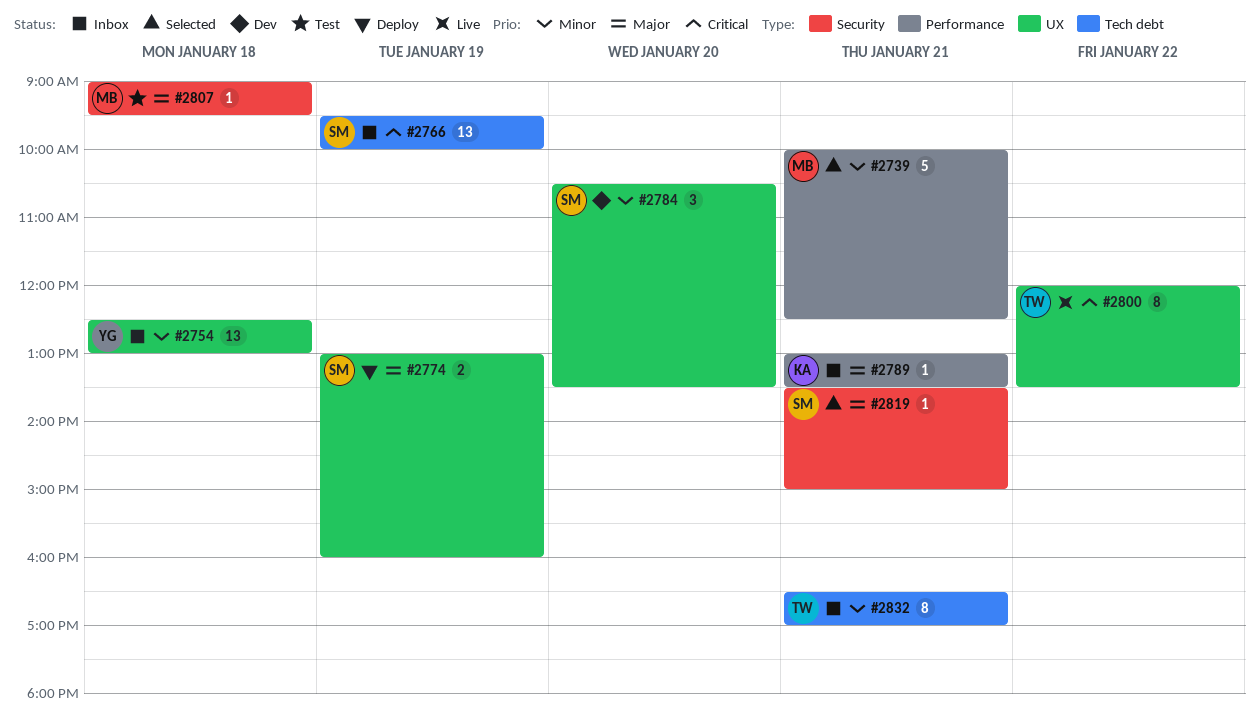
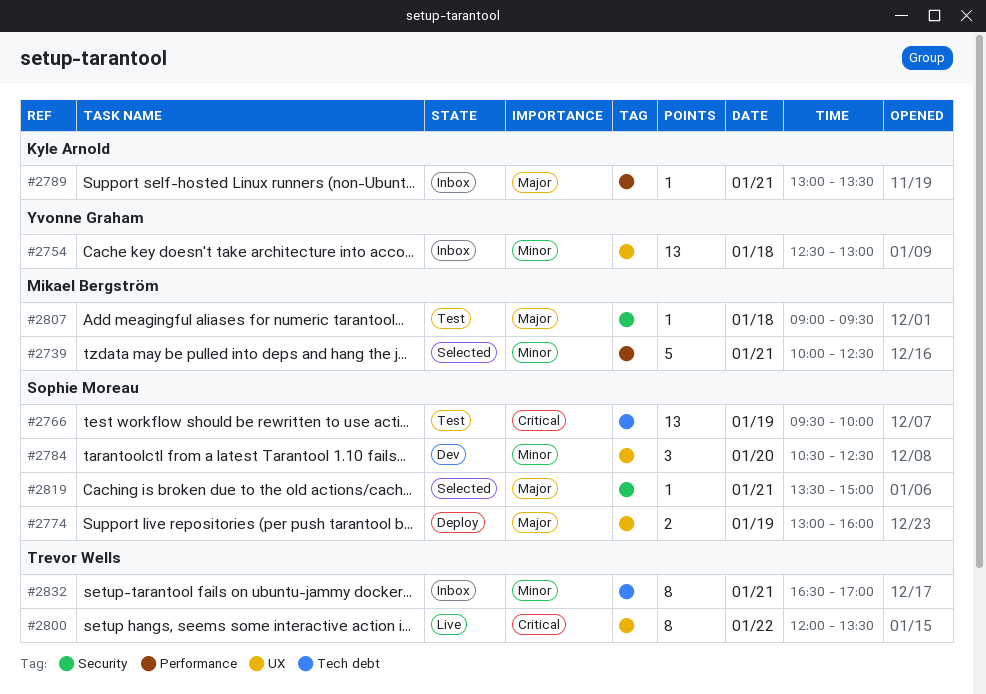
#2766, status: Inbox -> Test
#2784, ends: 13:30 -> 12:30

